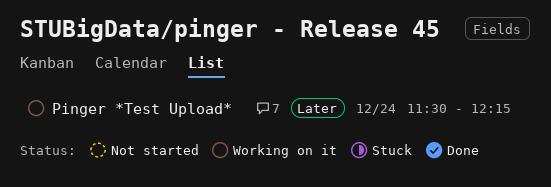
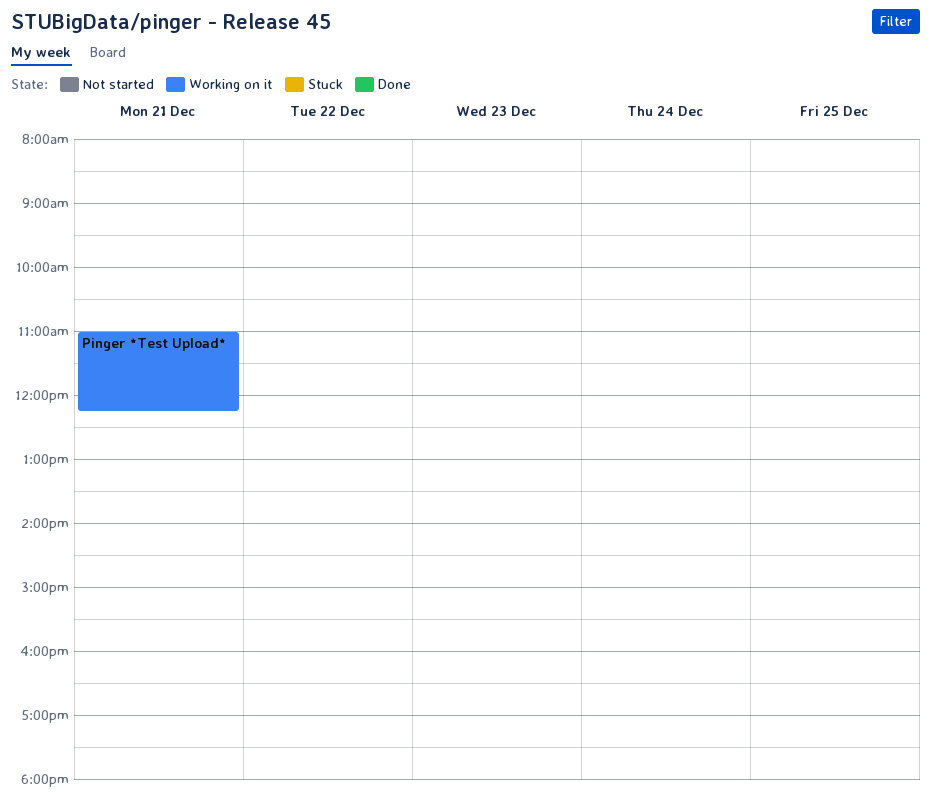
Pinger *Test Upload*, day: Dec 24 -> Dec 21
Pinger *Test Upload*, begins: 11:30 -> 11:00

